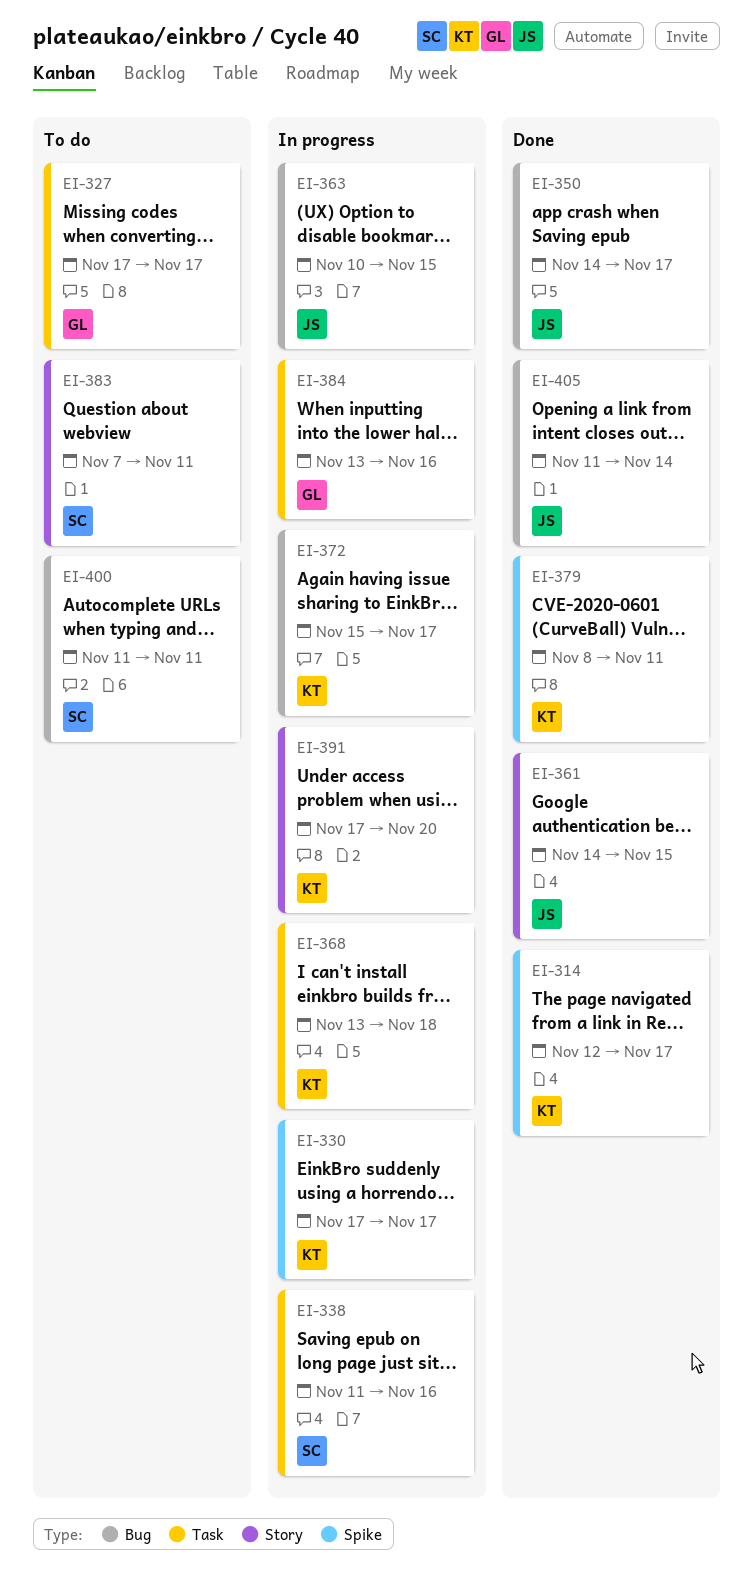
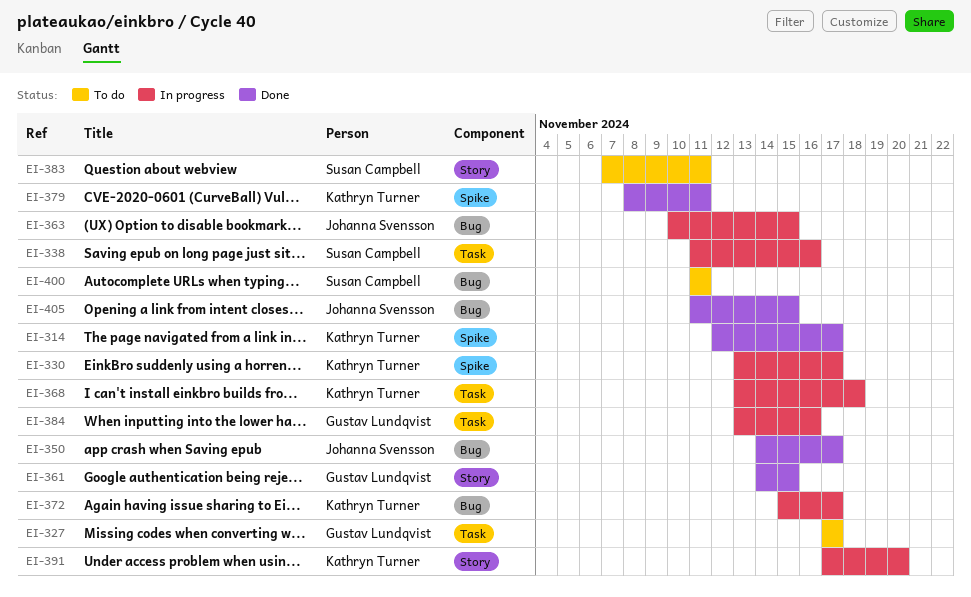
EI-330, start: Nov 17 -> Nov 13
EI-361, owner: Johanna Svensson -> Gustav Lundqvist
EI-405, due: Nov 14 -> Nov 15

